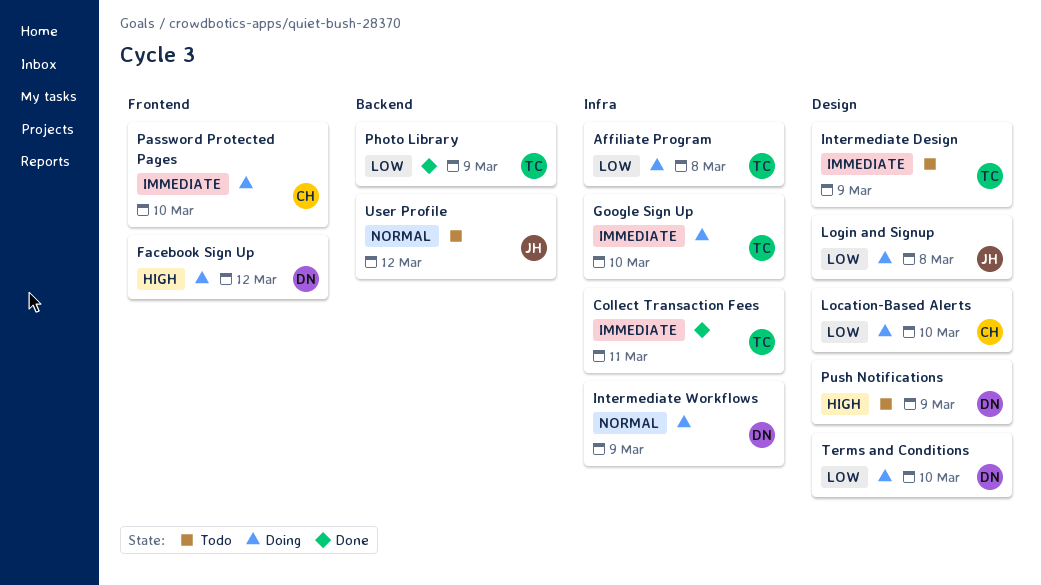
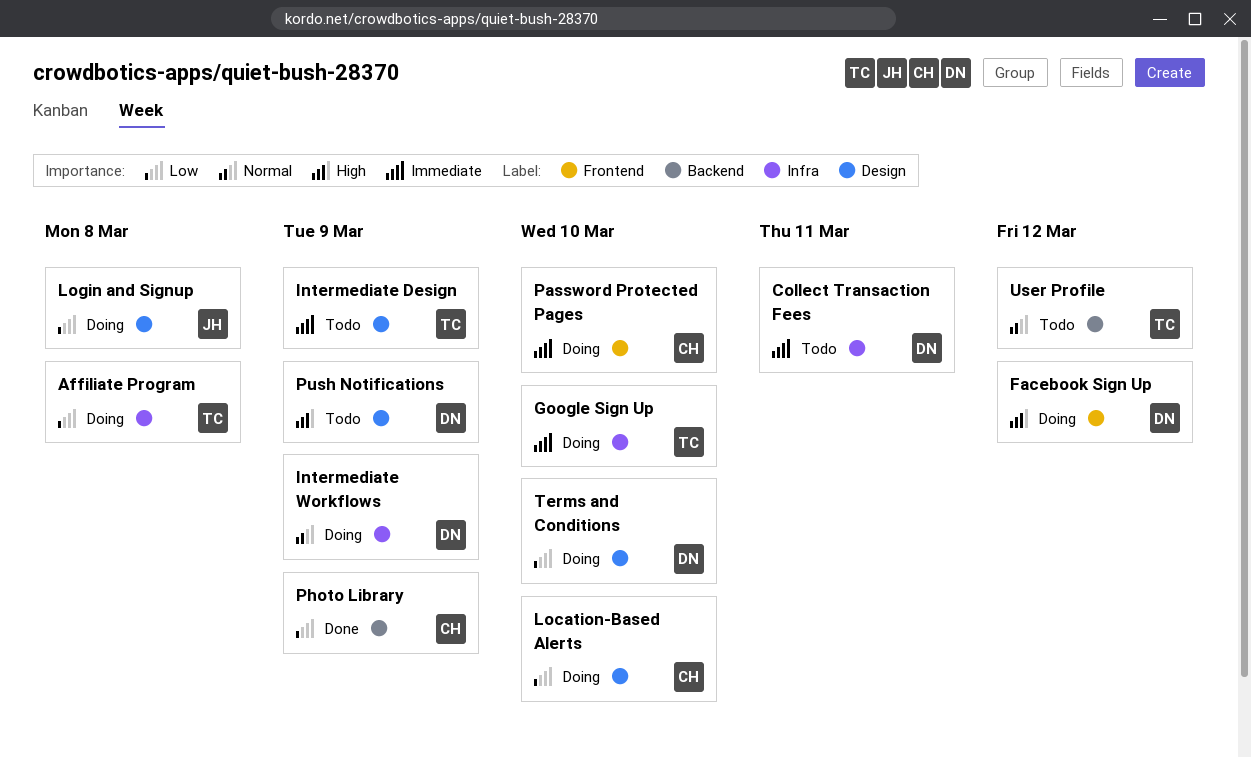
Collect Transaction Fees, status: Done -> Todo
Collect Transaction Fees, owner: TC -> DN
Photo Library, owner: TC -> CH
User Profile, owner: JH -> TC

